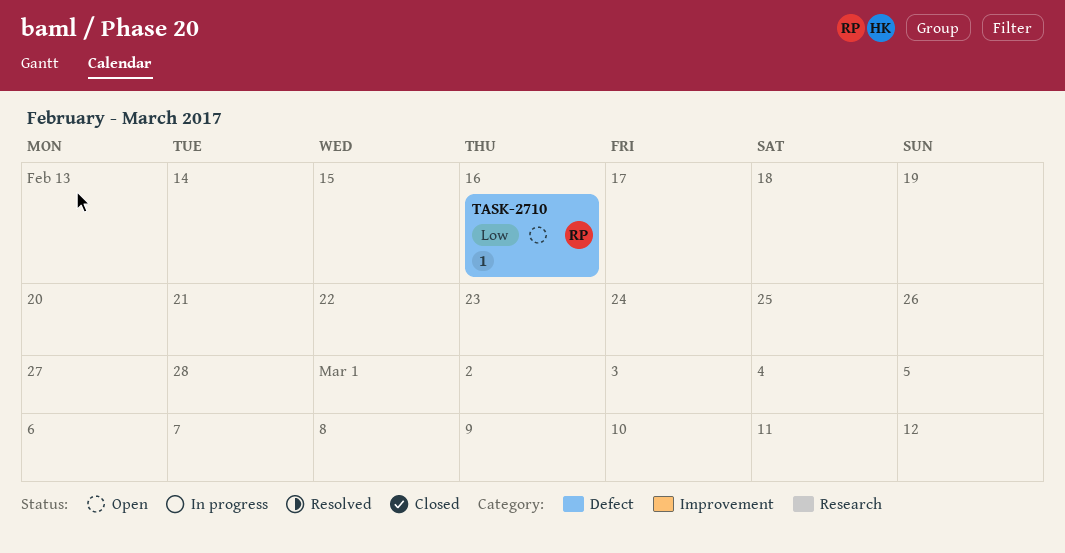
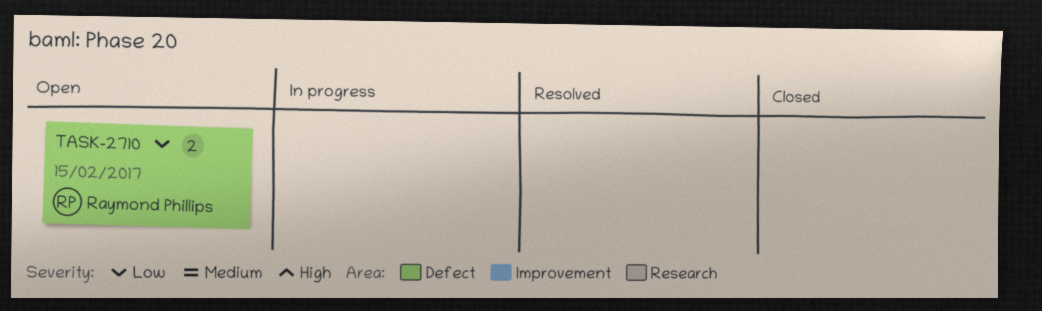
TASK-2710, estimate: 1 -> 2
TASK-2710, due: Feb 16 -> Feb 15

